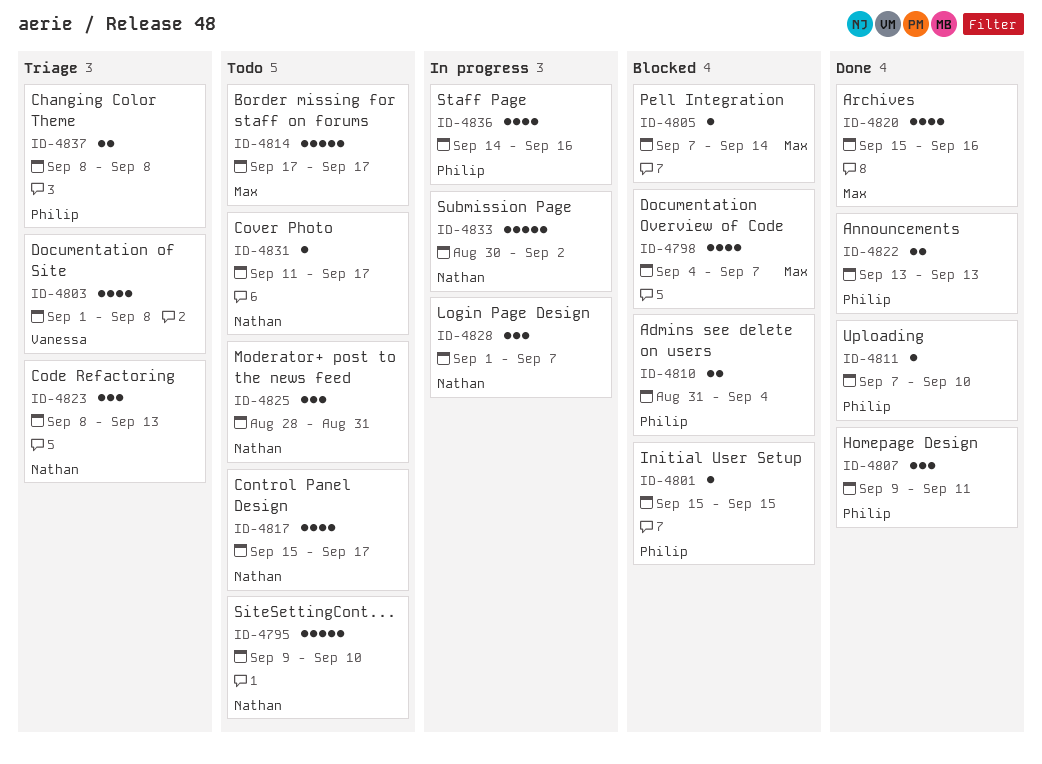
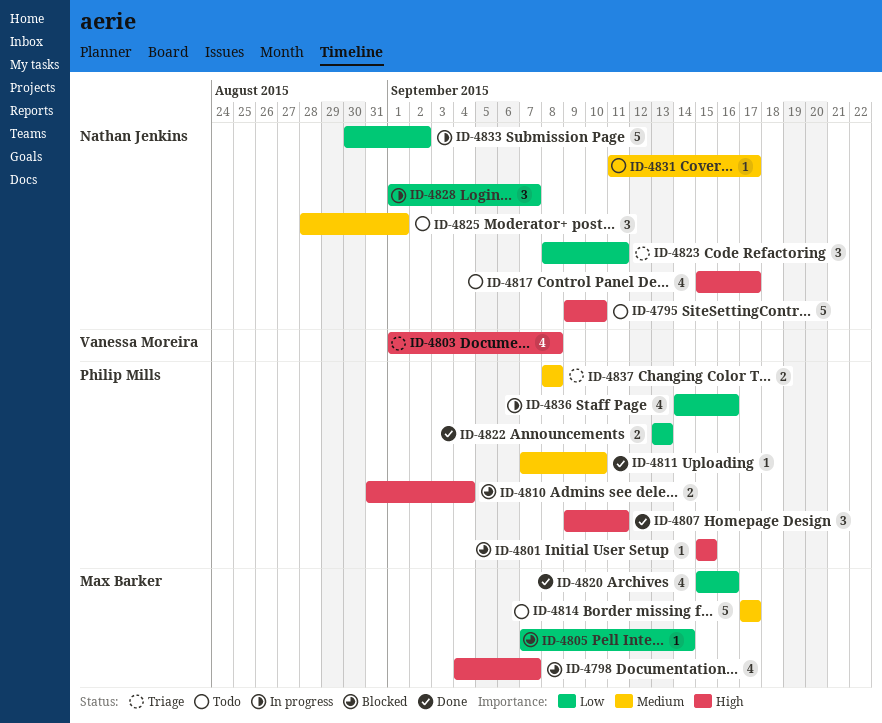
ID-4823, due: Sep 13 -> Sep 11
ID-4825, due: Aug 31 -> Sep 1

